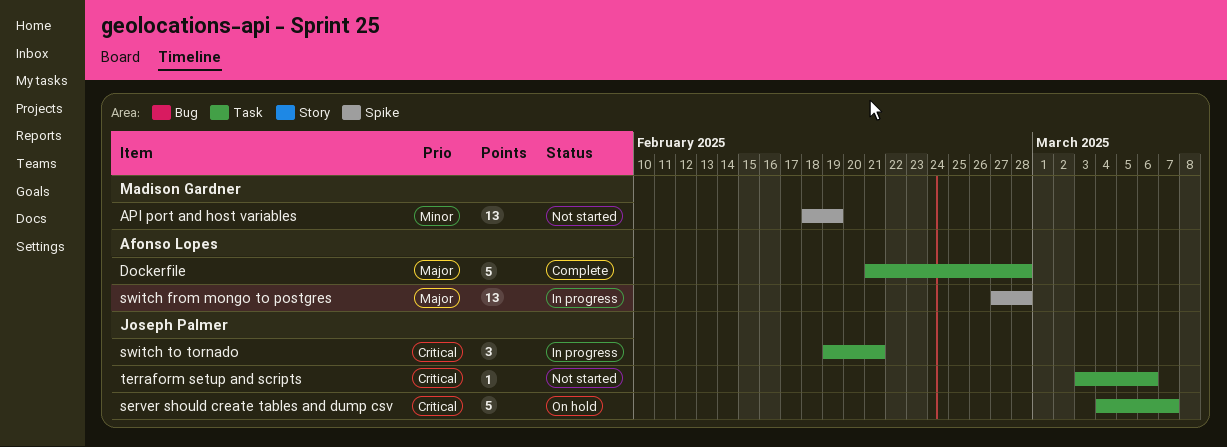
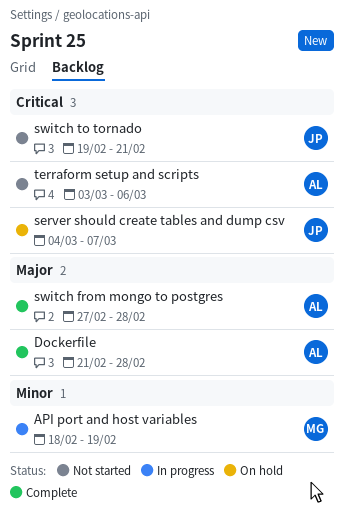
API port and host variables, status: Not started -> In progress
switch from mongo to postgres, status: In progress -> Complete
switch to tornado, status: In progress -> Not started
terraform setup and scripts, owner: Joseph Palmer -> Afonso Lopes

